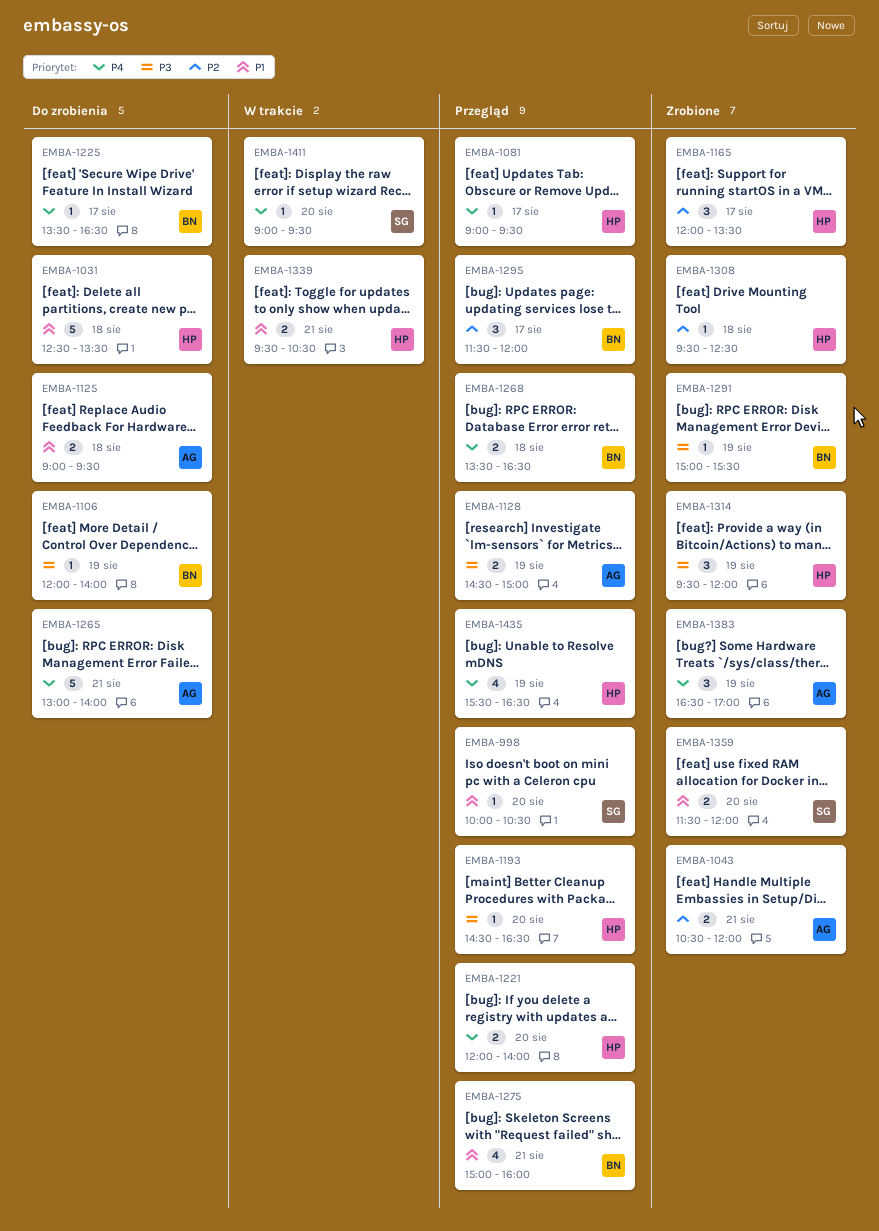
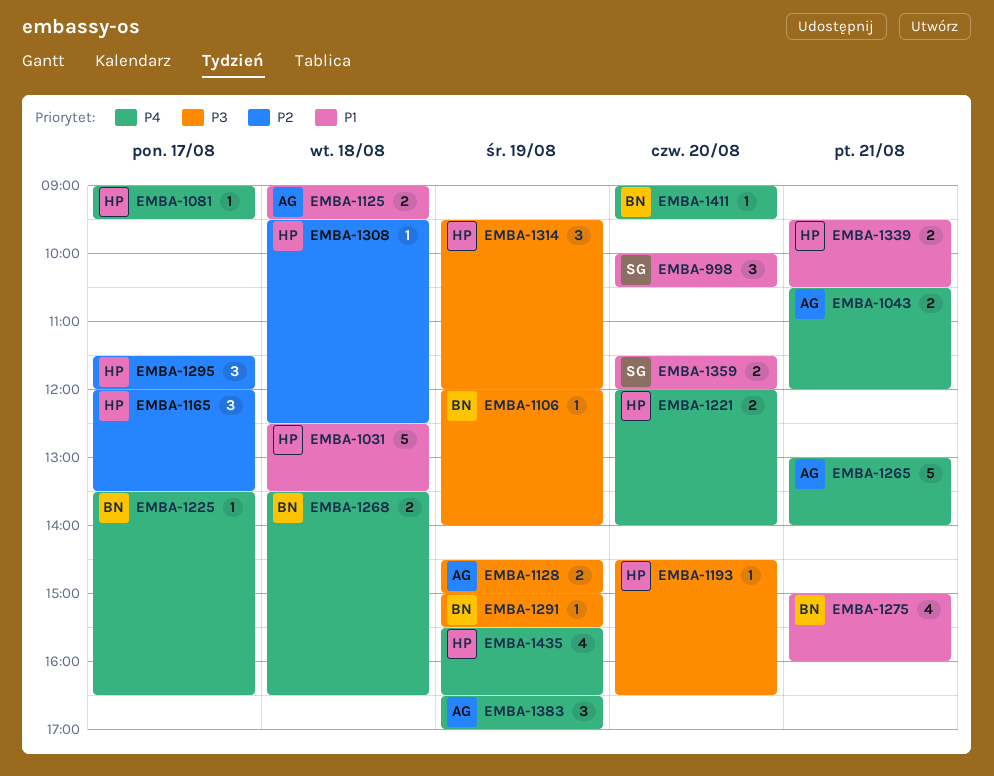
EMBA-998, estimate: 1 -> 3
EMBA-1043, priority: P2 -> P4
EMBA-1295, owner: BN -> HP
EMBA-1411, owner: SG -> BN

